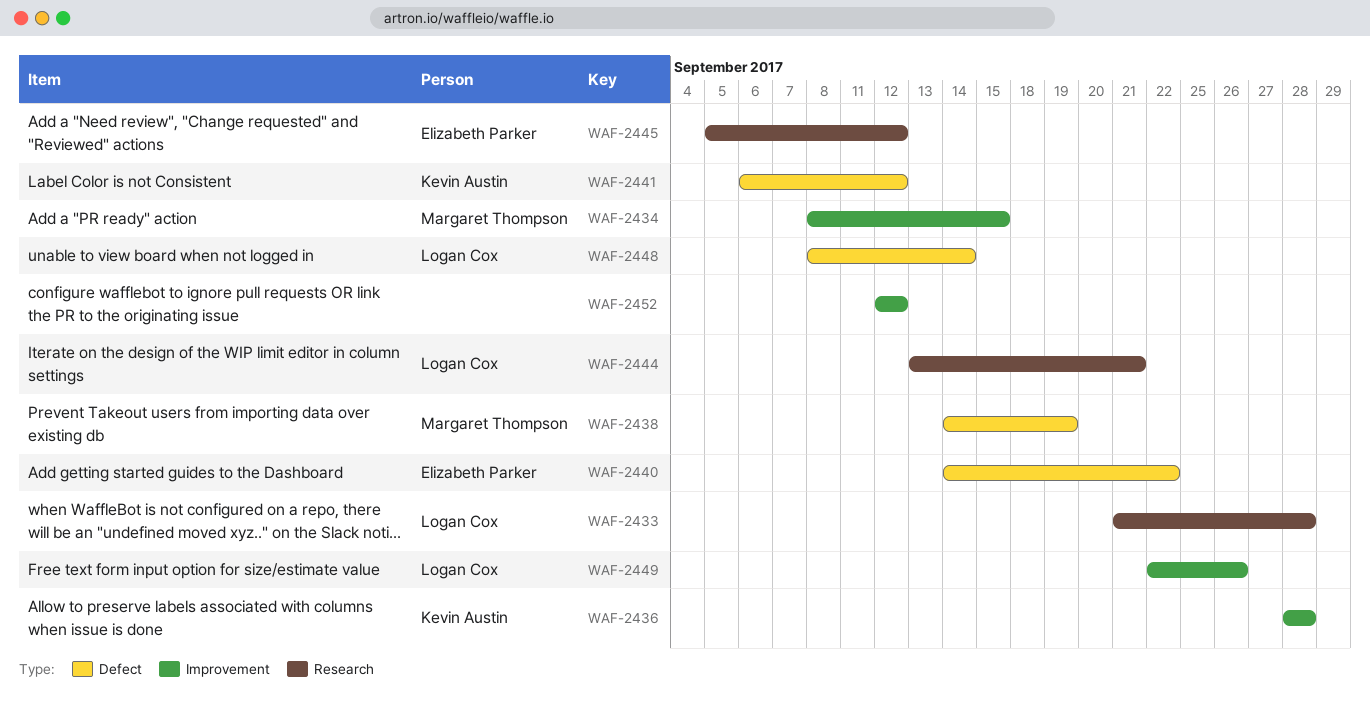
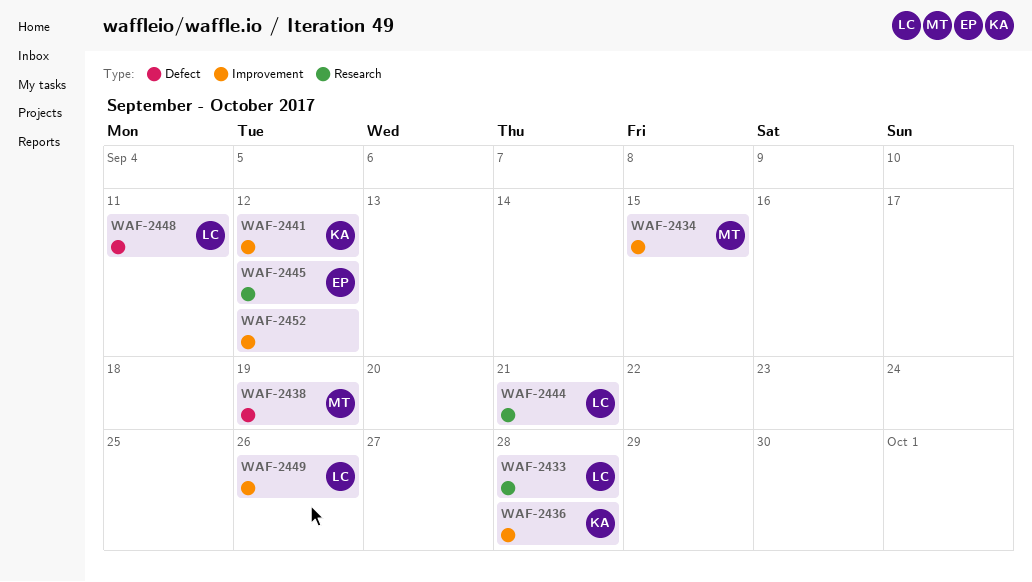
WAF-2440: present -> none
WAF-2441, label: Defect -> Improvement
WAF-2448, due: Sep 14 -> Sep 11

